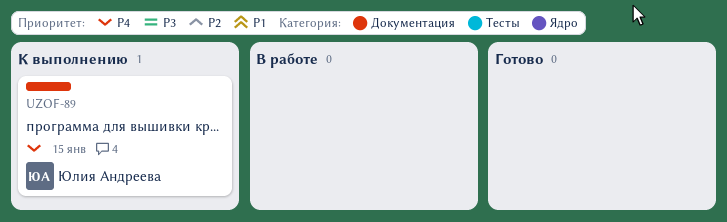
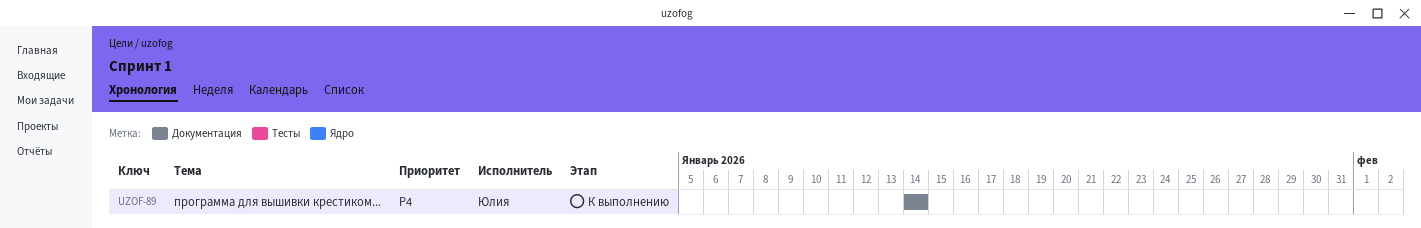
UZOF-89, due: Jan 15 -> Jan 14

